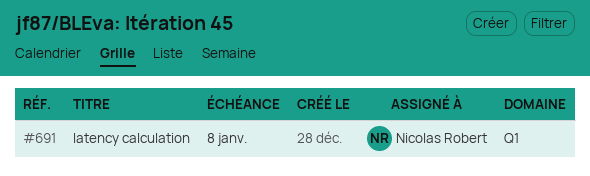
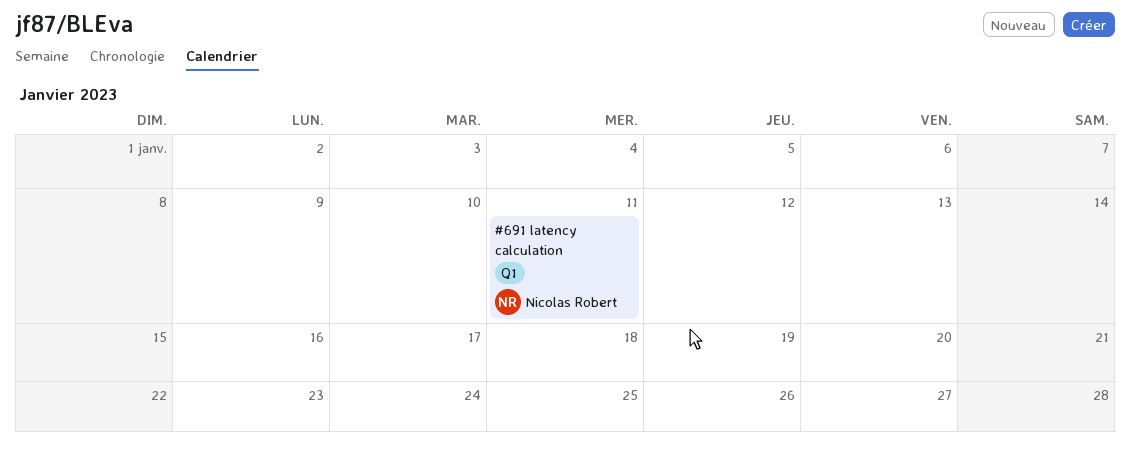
#691, due: Jan 8 -> Jan 11

